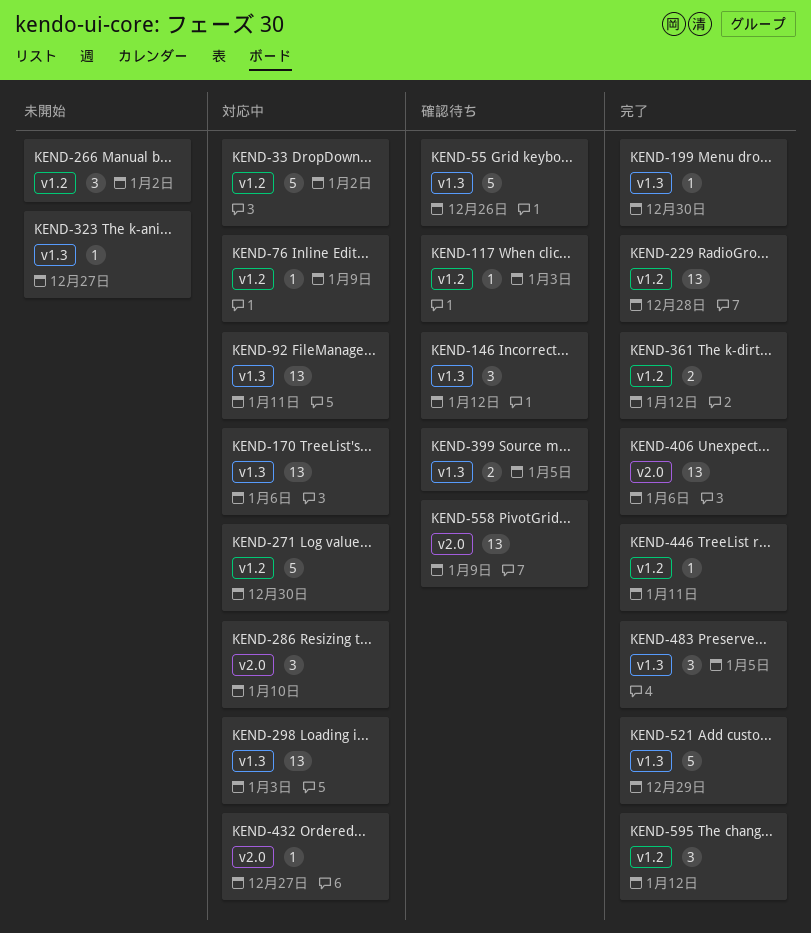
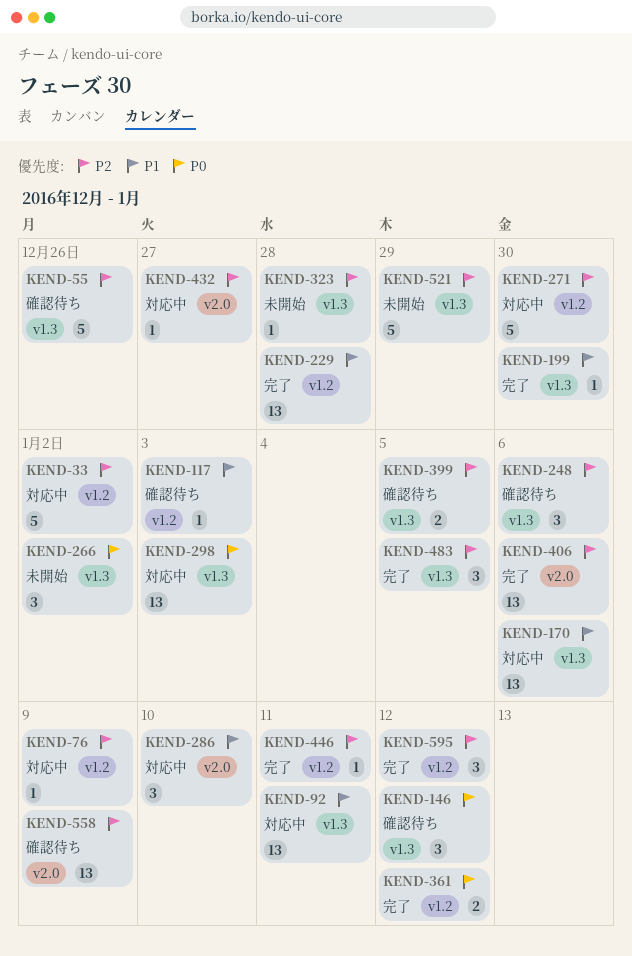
KEND-248: none -> present
KEND-266, label: v1.2 -> v1.3
KEND-323, due: Dec 27 -> Dec 28
KEND-521, status: 完了 -> 未開始

